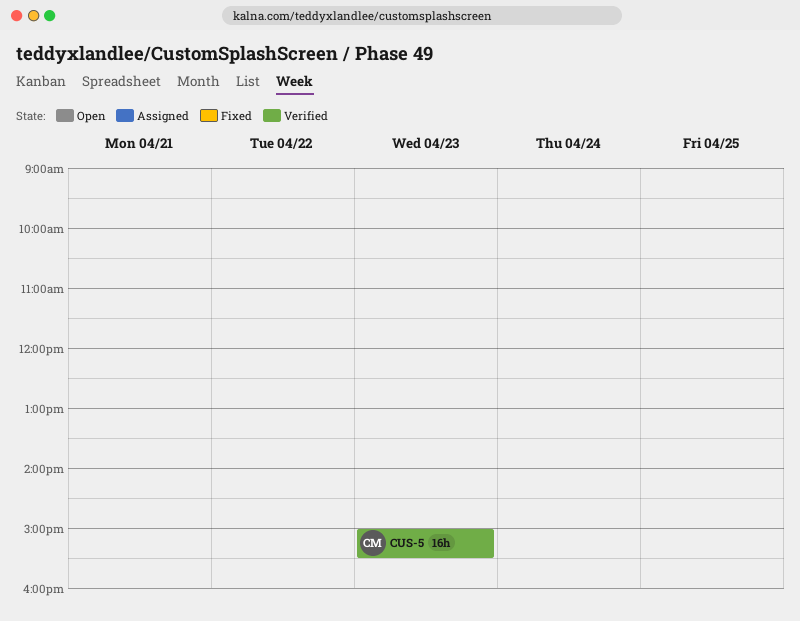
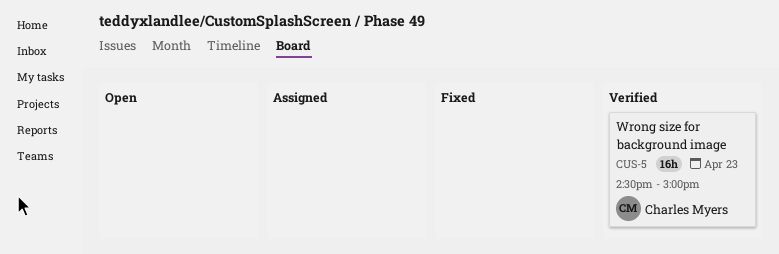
CUS-5, begins: 15:00 -> 14:30
CUS-5, ends: 15:30 -> 15:00

